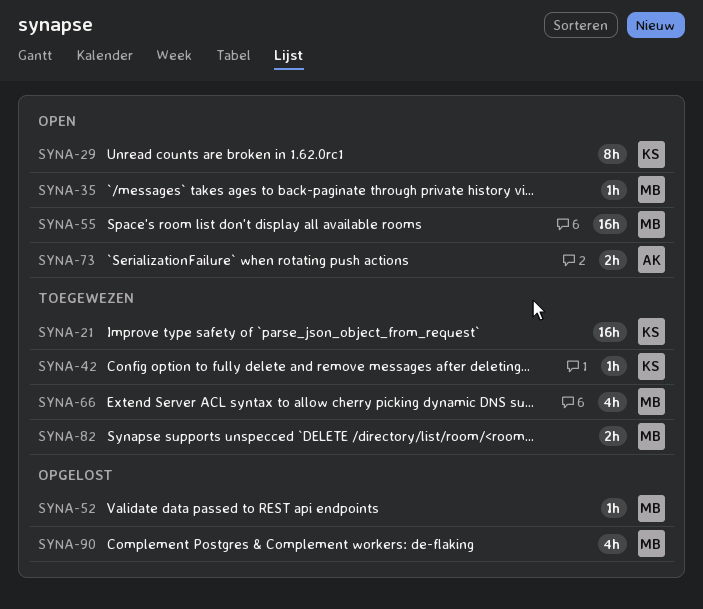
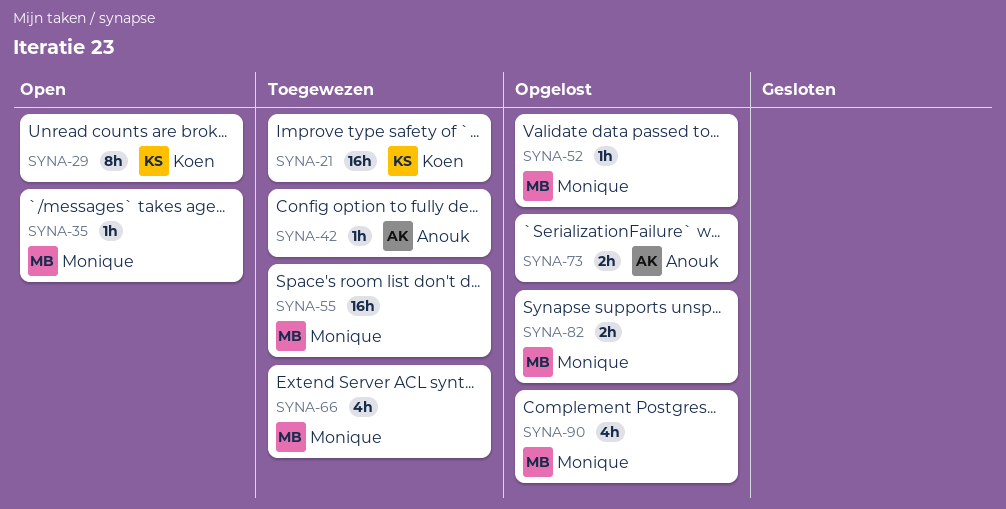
SYNA-42, owner: Koen -> Anouk
SYNA-55, status: Open -> Toegewezen
SYNA-73, status: Open -> Opgelost
SYNA-82, status: Toegewezen -> Opgelost

